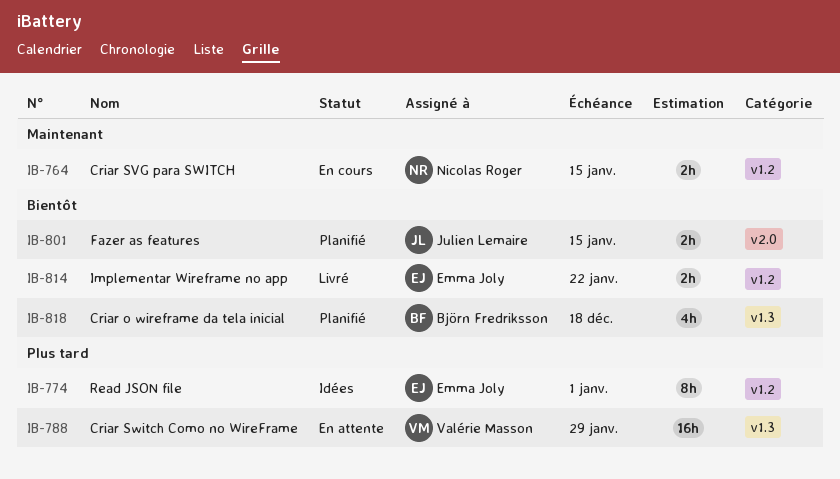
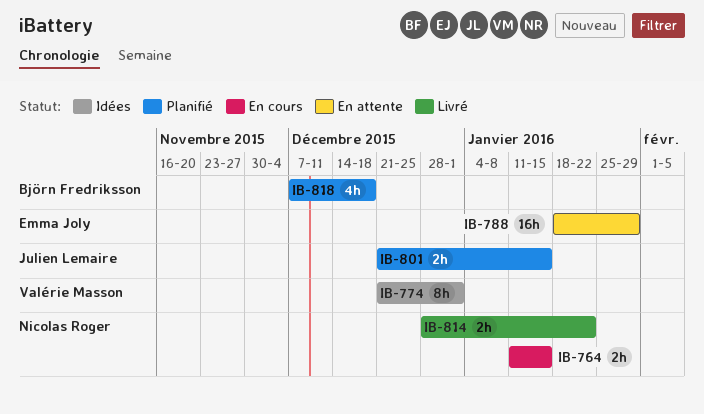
IB-774, owner: Emma Joly -> Valérie Masson
IB-788, owner: Valérie Masson -> Emma Joly
IB-814, owner: Emma Joly -> Nicolas Roger

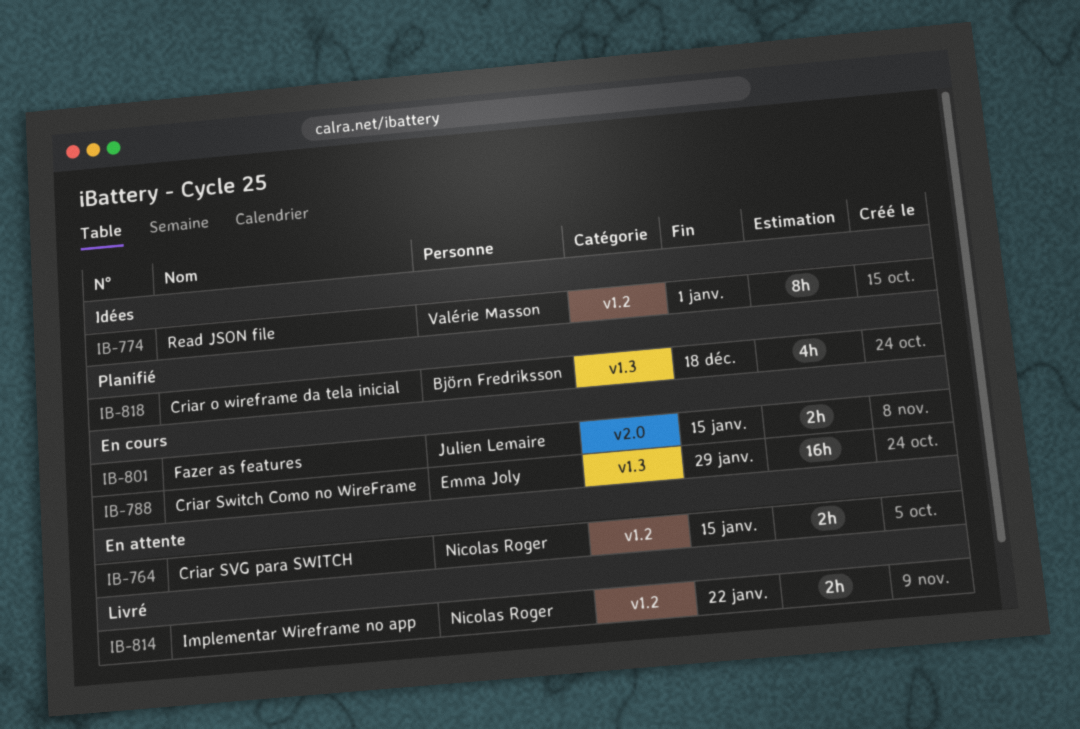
IB-764, status: En cours -> En attente
IB-788, status: En attente -> En cours
IB-801, status: Planifié -> En cours

